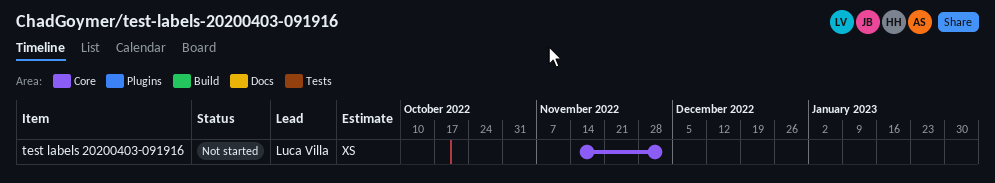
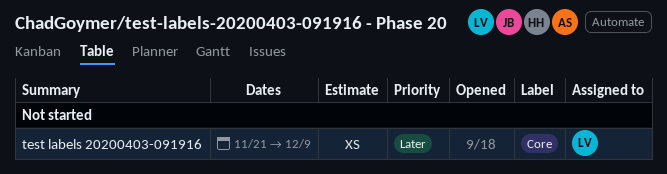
test labels 20200403-091916, start: Nov 14 -> Nov 21
test labels 20200403-091916, due: Dec 2 -> Dec 9

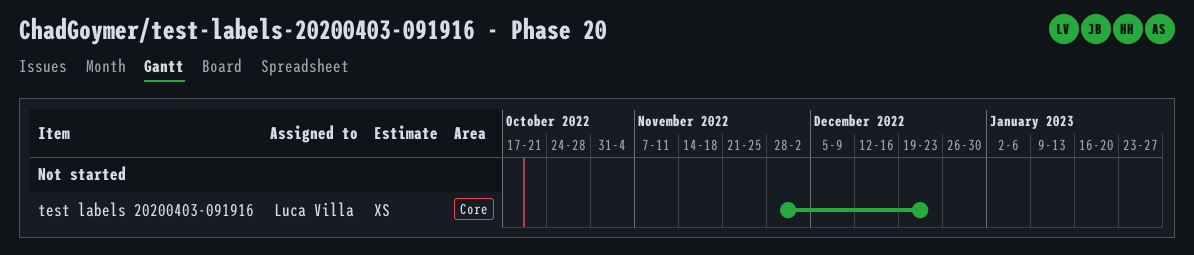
test labels 20200403-091916, start: Nov 21 -> Nov 28
test labels 20200403-091916, due: Dec 9 -> Dec 23

